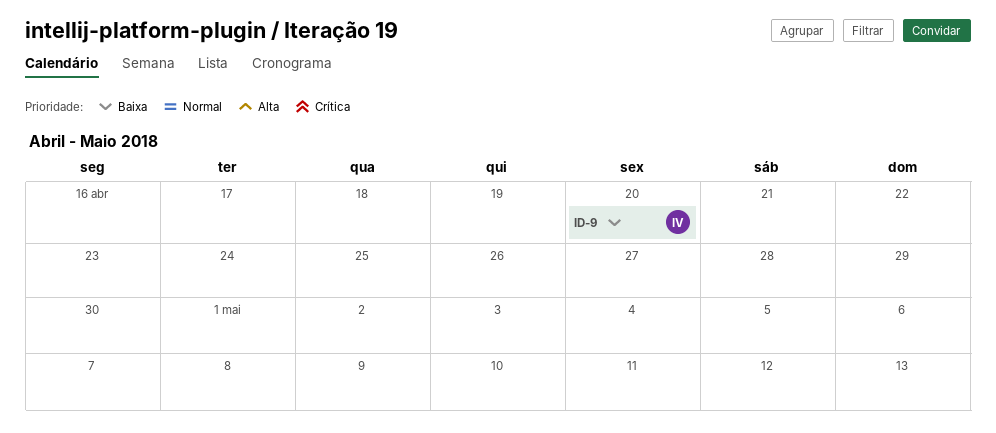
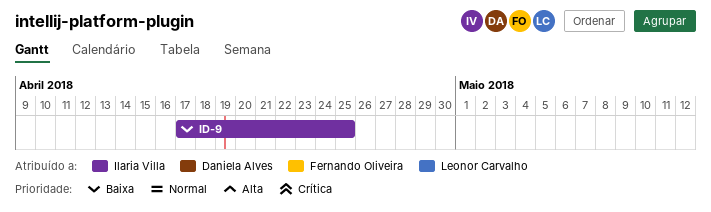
ID-9, due: Apr 20 -> Apr 25

